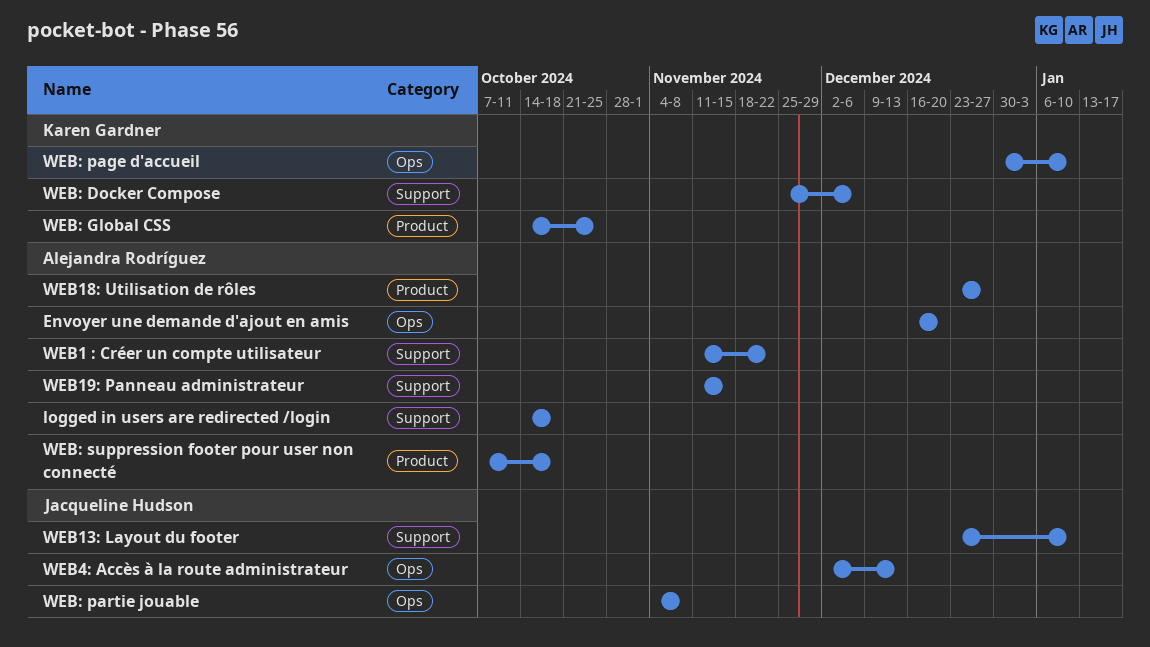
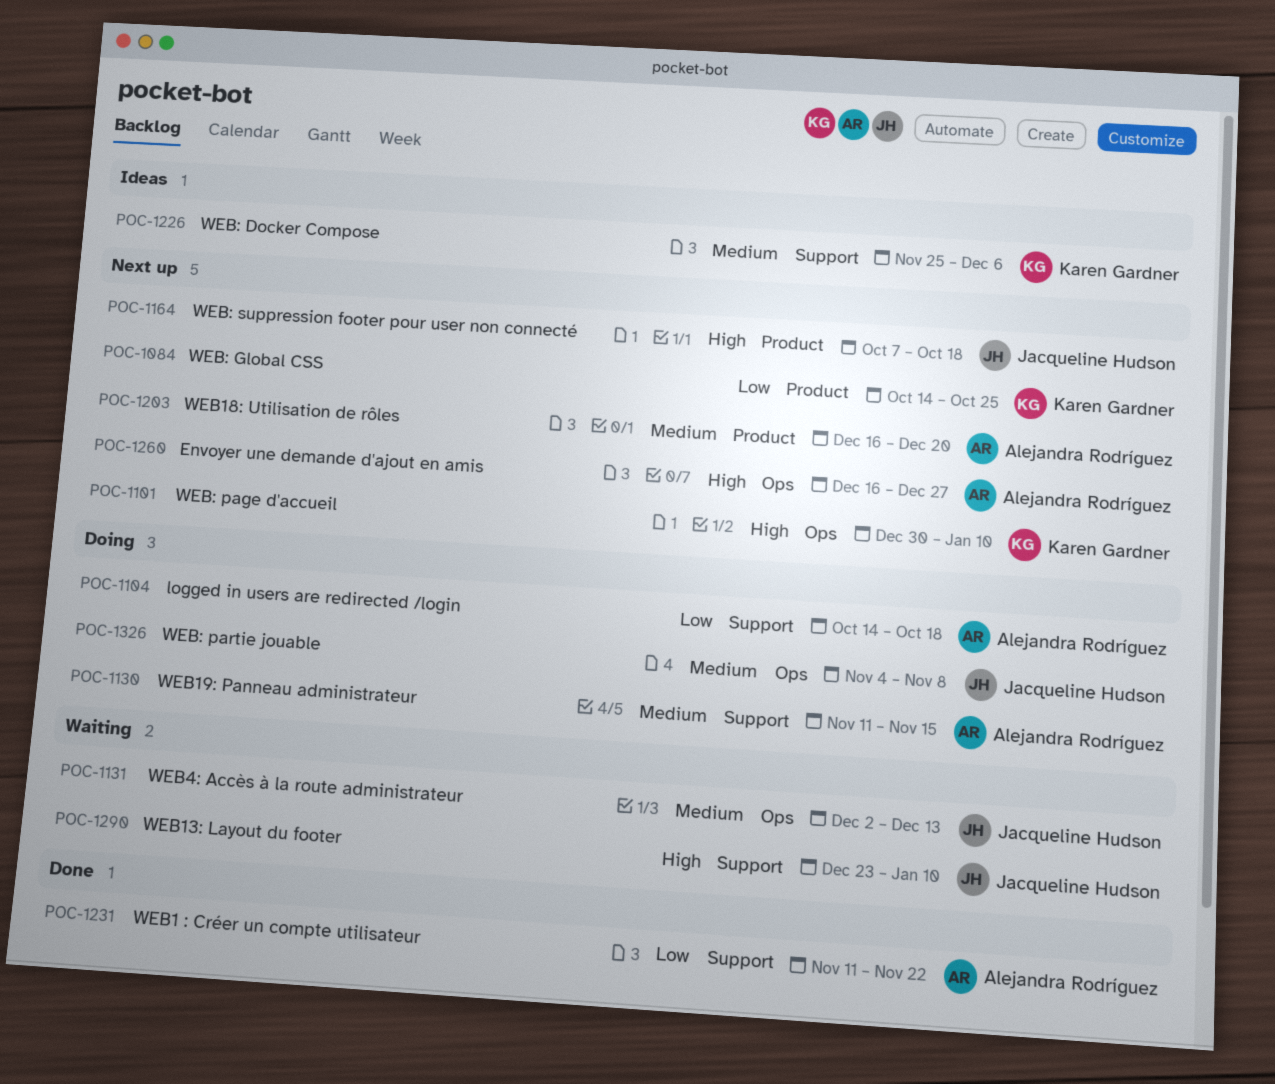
Envoyer une demande d'ajout en amis, due: Dec 20 -> Dec 27
WEB18: Utilisation de rôles, start: Dec 23 -> Dec 16
WEB18: Utilisation de rôles, due: Dec 27 -> Dec 20
WEB: suppression footer pour user non connecté, owner: Alejandra Rodríguez -> Jacqueline Hudson

